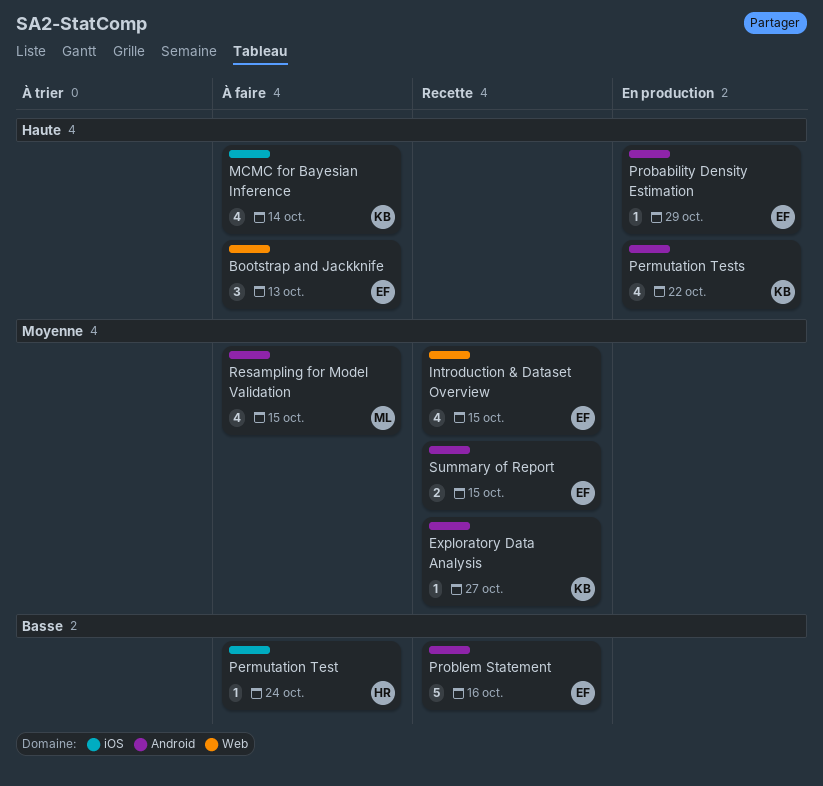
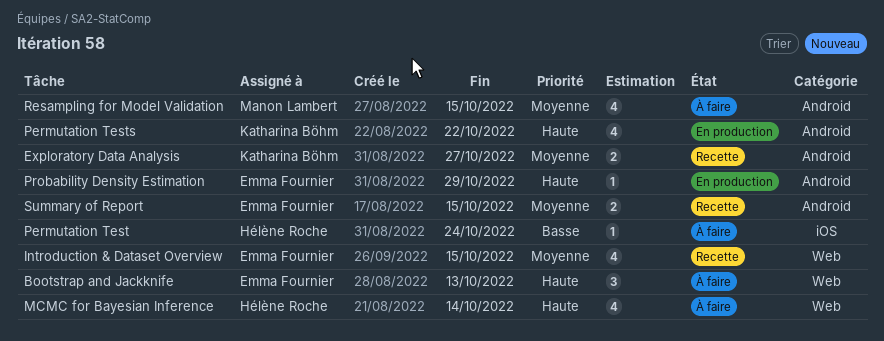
Exploratory Data Analysis, estimate: 1 -> 2
MCMC for Bayesian Inference, owner: Katharina Böhm -> Hélène Roche
MCMC for Bayesian Inference, label: iOS -> Web
Problem Statement: present -> none

